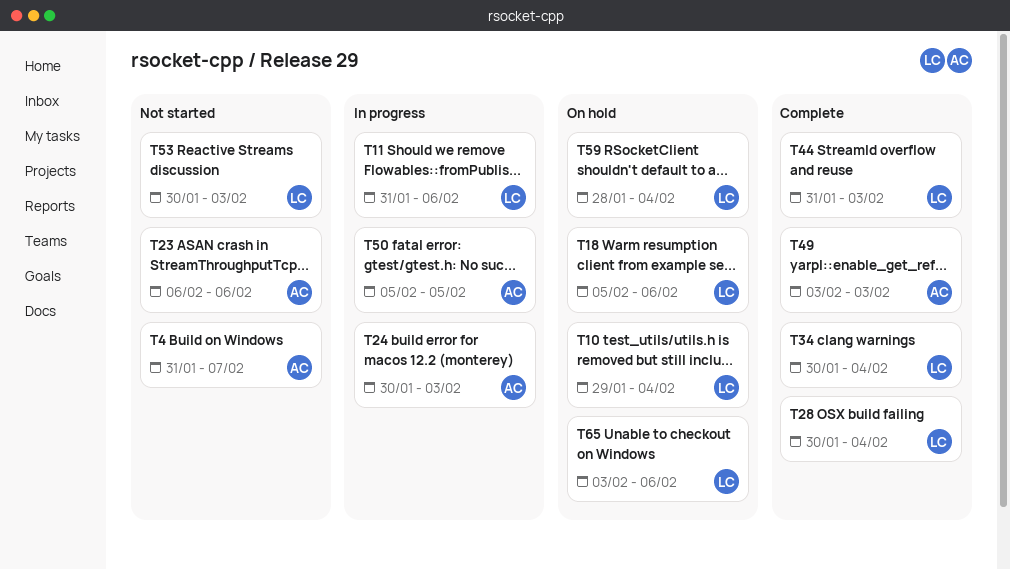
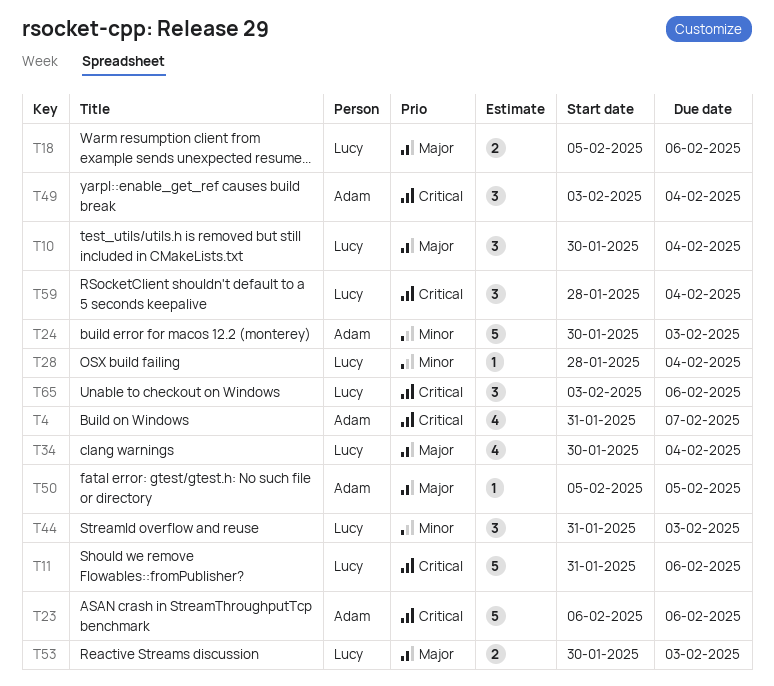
T10, start: Jan 29 -> Jan 30
T28, start: Jan 30 -> Jan 28
T49, due: Feb 3 -> Feb 4

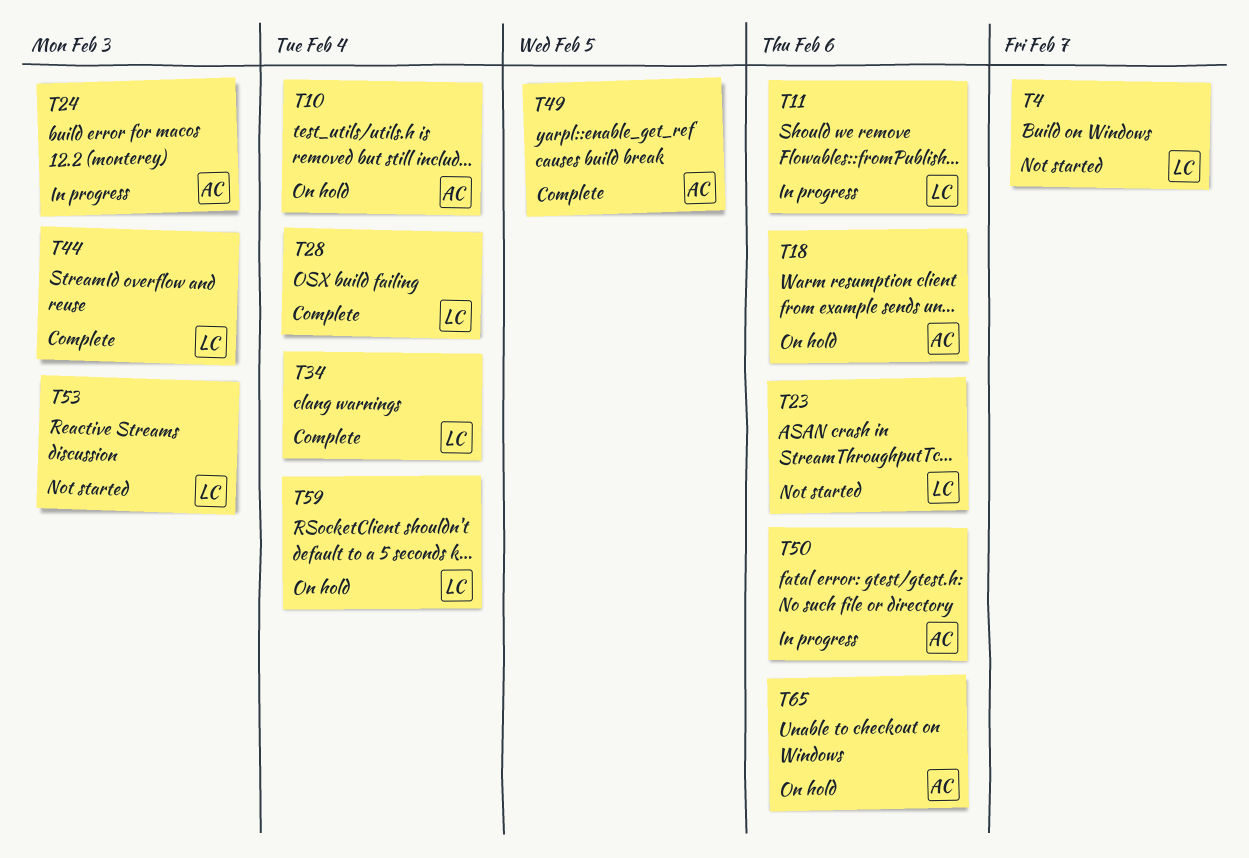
T4, owner: Adam -> Lucy
T10, owner: Lucy -> Adam
T18, owner: Lucy -> Adam
T23, owner: Adam -> Lucy
T49, due: Feb 4 -> Feb 5
T50, due: Feb 5 -> Feb 6
T65, owner: Lucy -> Adam

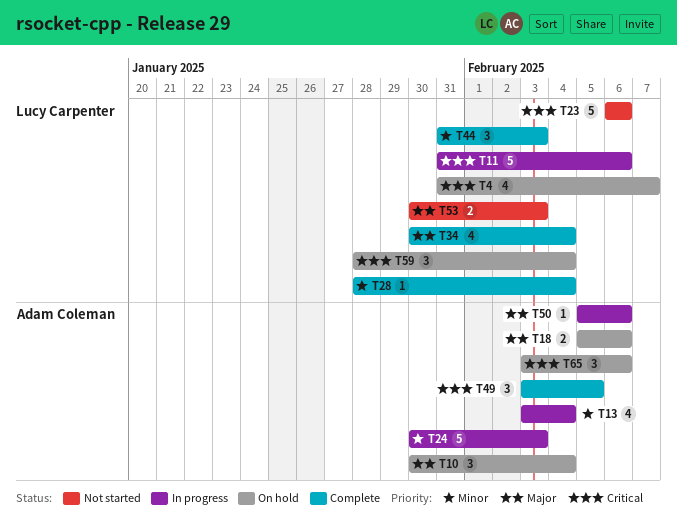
T4, status: Not started -> On hold
T13: none -> present

